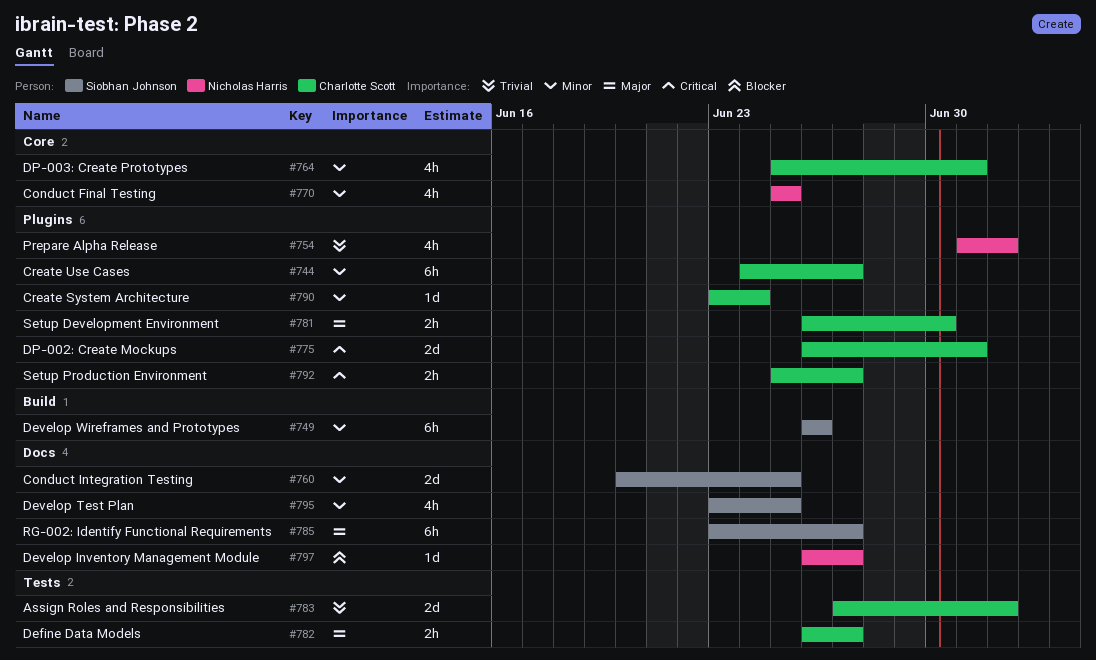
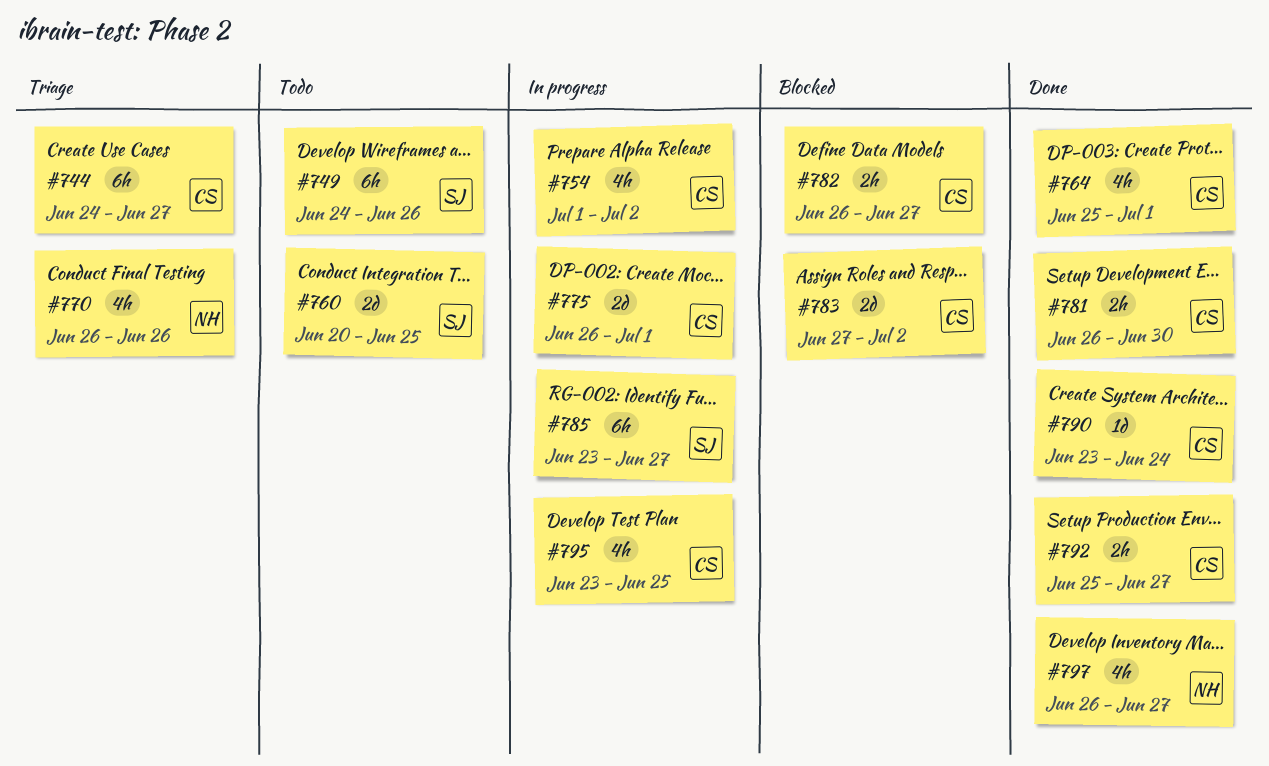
#749, start: Jun 26 -> Jun 24
#754, owner: Nicholas Harris -> Charlotte Scott
#770, start: Jun 25 -> Jun 26
#770, due: Jun 25 -> Jun 26
#795, owner: Siobhan Johnson -> Charlotte Scott
#797, estimate: 1d -> 4h

